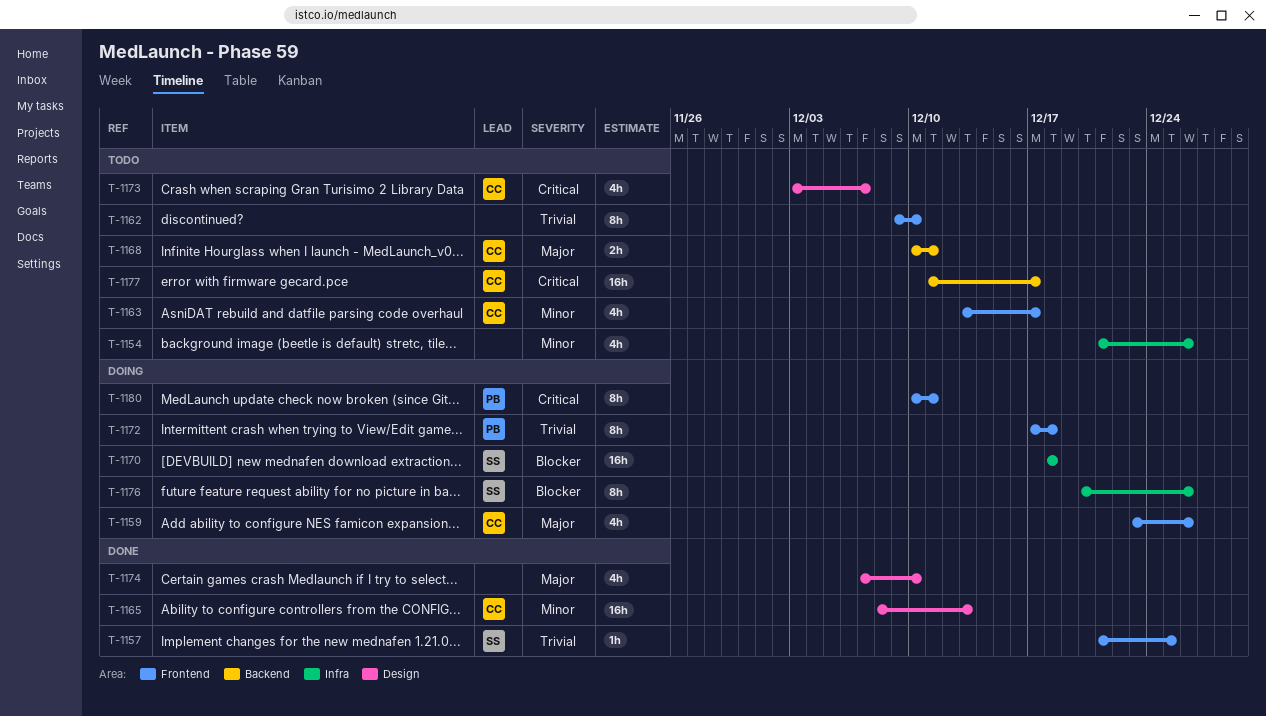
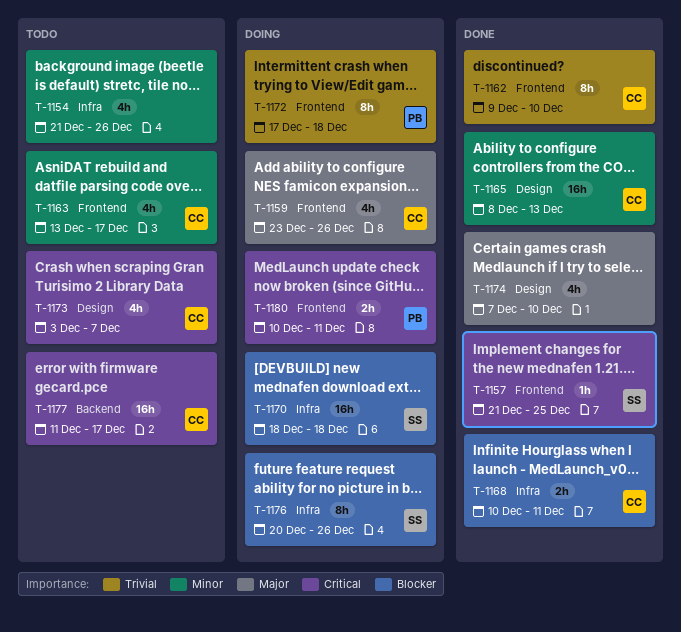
T-1157, priority: Trivial -> Critical
T-1162, status: Todo -> Done
T-1162, owner: none -> CC
T-1168, status: Todo -> Done
T-1168, priority: Major -> Blocker
T-1168, label: Backend -> Infra
T-1180, estimate: 8h -> 2h

